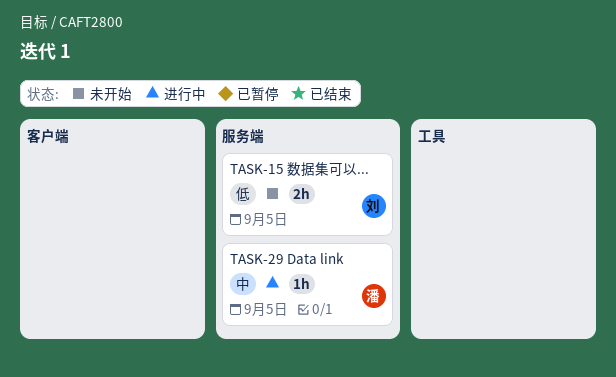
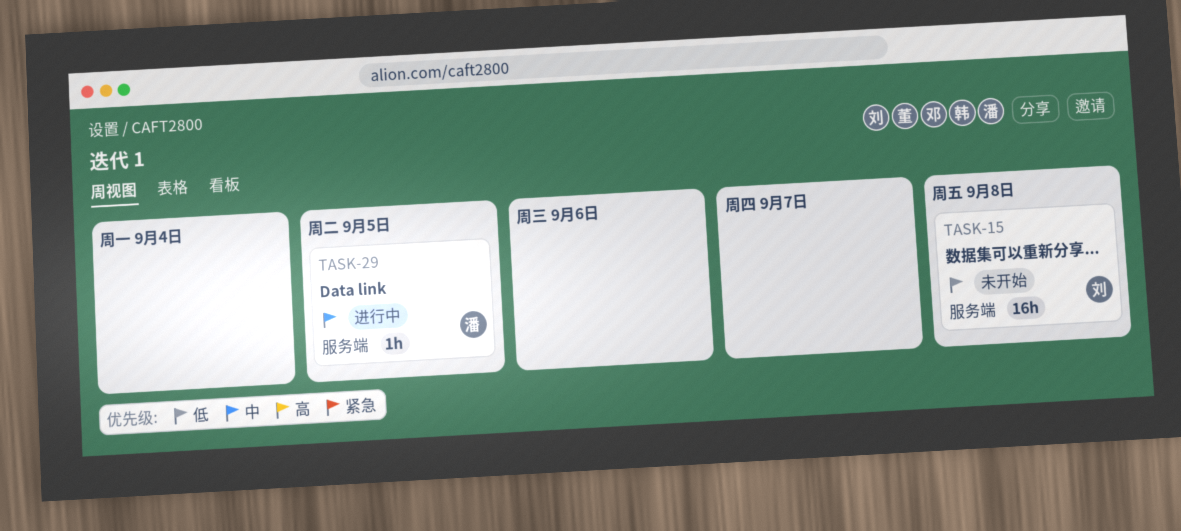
TASK-15, estimate: 2h -> 16h
TASK-15, due: Sep 5 -> Sep 8

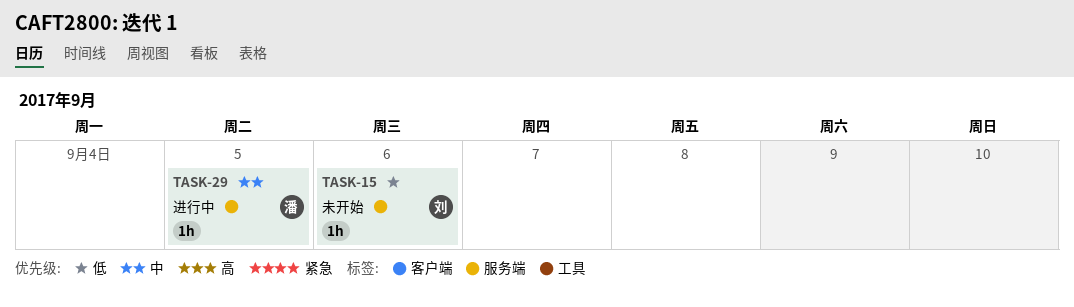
TASK-15, estimate: 16h -> 1h
TASK-15, due: Sep 8 -> Sep 6

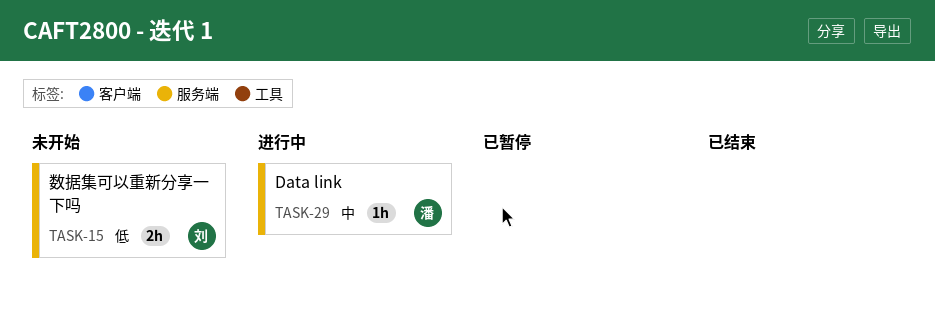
TASK-15, estimate: 1h -> 2h

